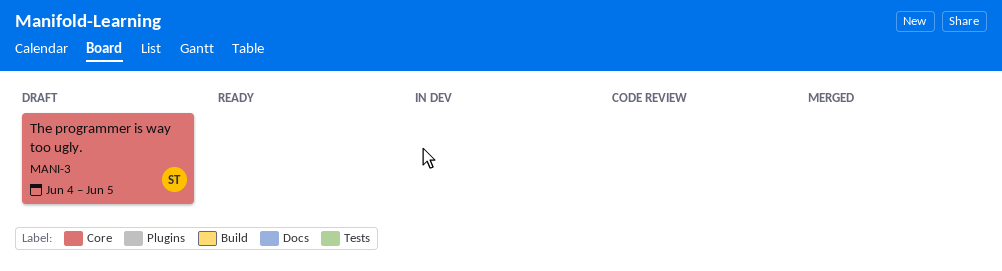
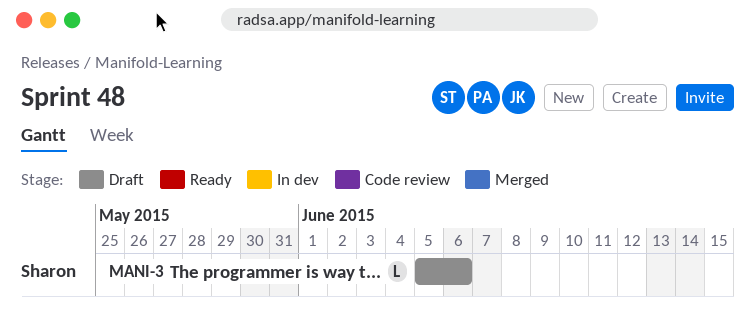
MANI-3, start: Jun 4 -> Jun 5
MANI-3, due: Jun 5 -> Jun 6

